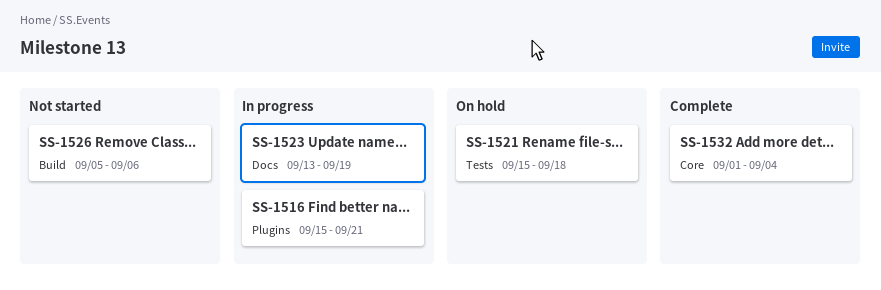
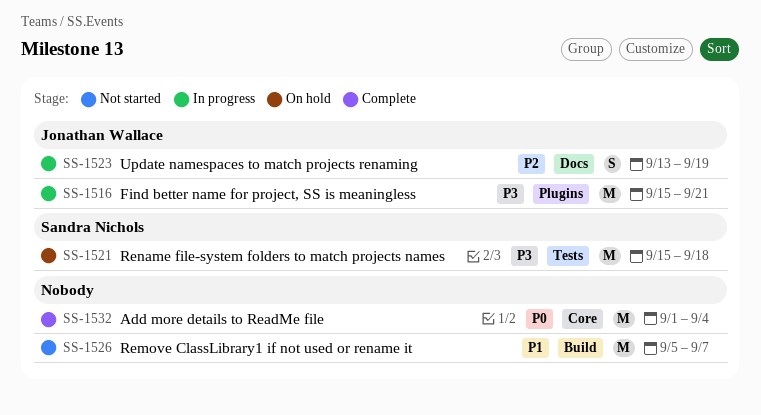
SS-1526, due: Sep 6 -> Sep 7

